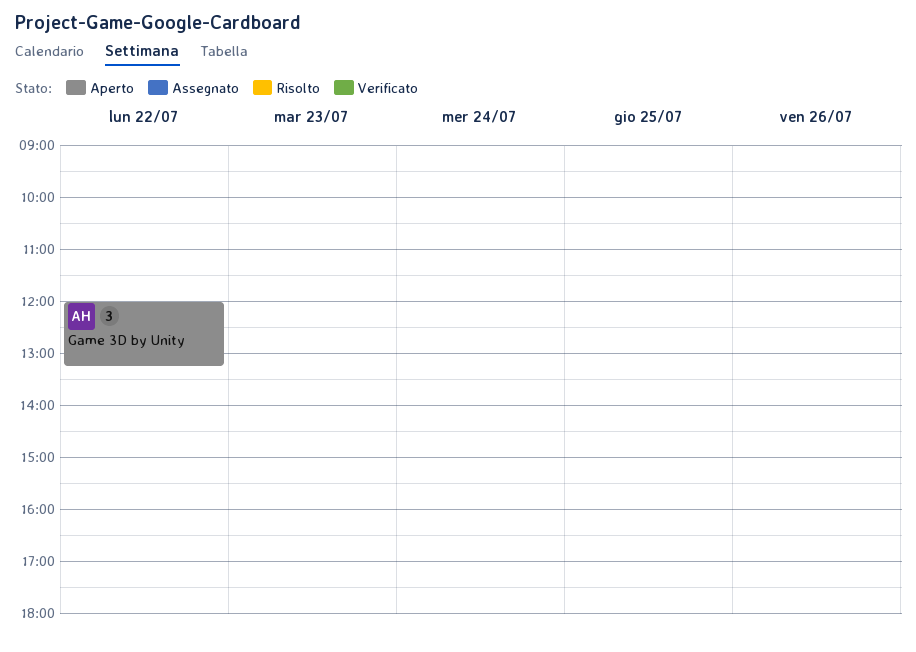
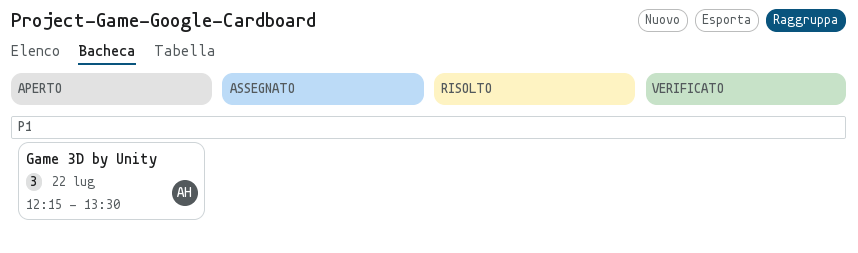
Game 3D by Unity, begins: 12:00 -> 12:15
Game 3D by Unity, ends: 13:15 -> 13:30

